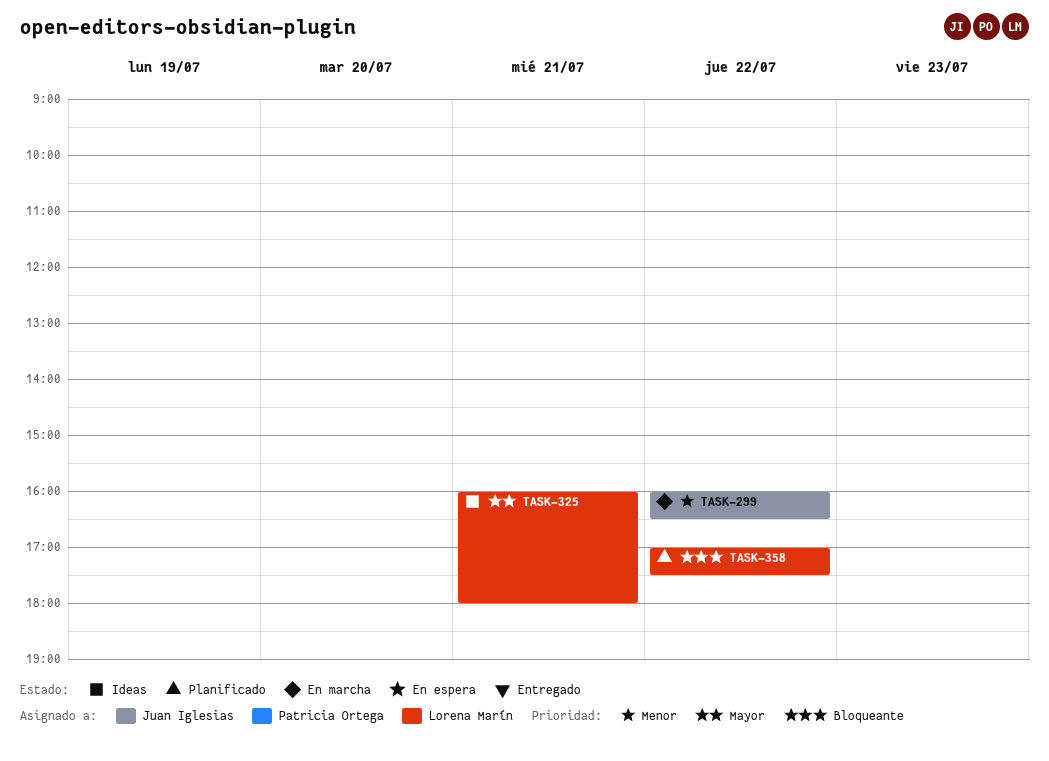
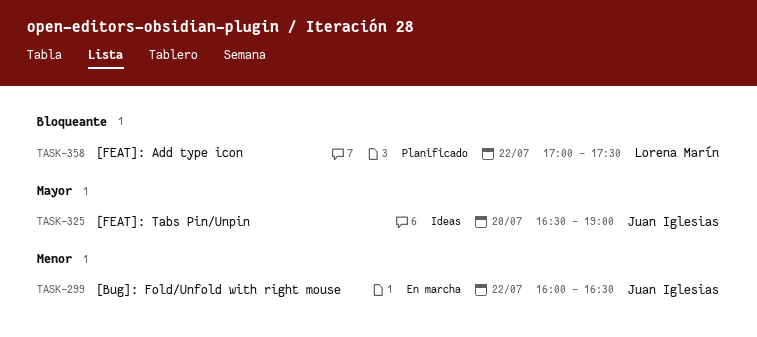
TASK-325, owner: Lorena Marín -> Juan Iglesias
TASK-325, day: Jul 21 -> Jul 20
TASK-325, begins: 16:00 -> 16:30
TASK-325, ends: 18:00 -> 19:00

